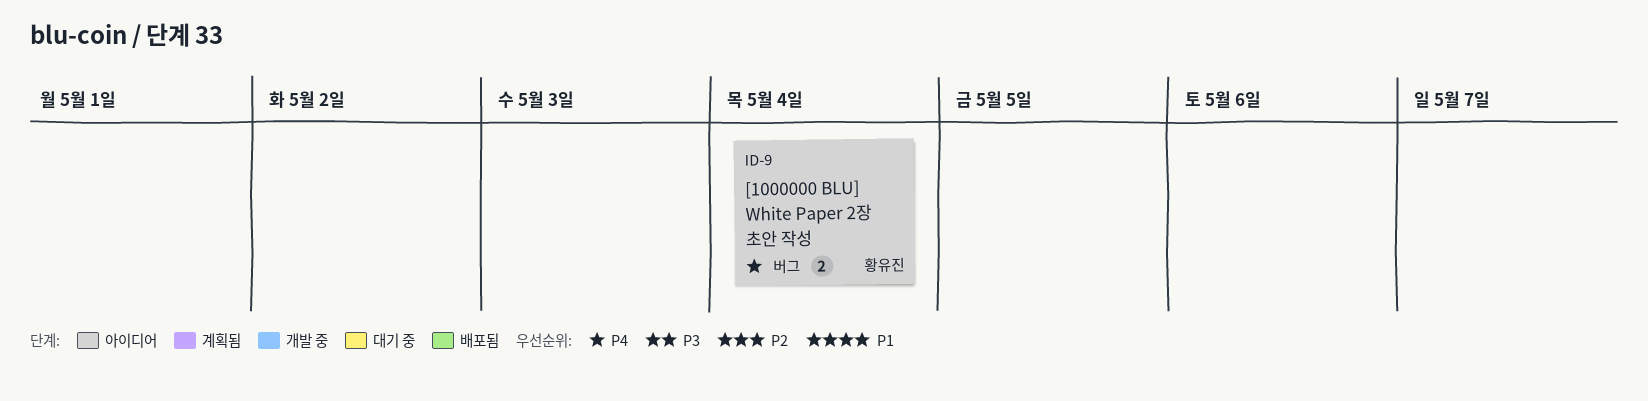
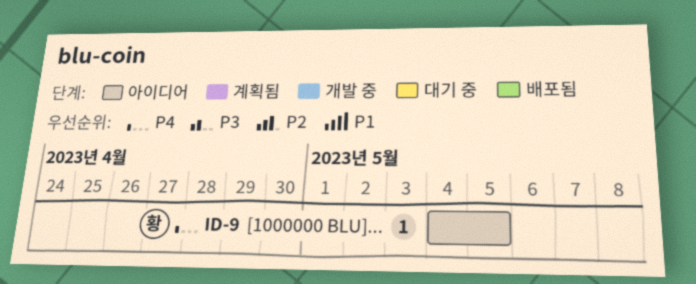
ID-9, estimate: 2 -> 1
ID-9, due: May 4 -> May 5

